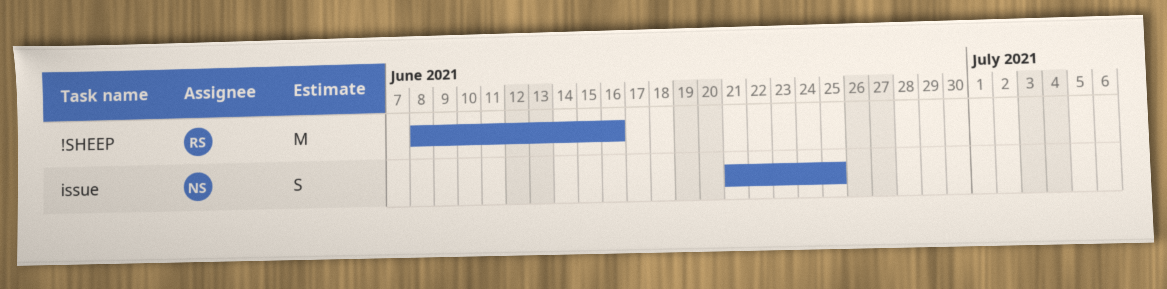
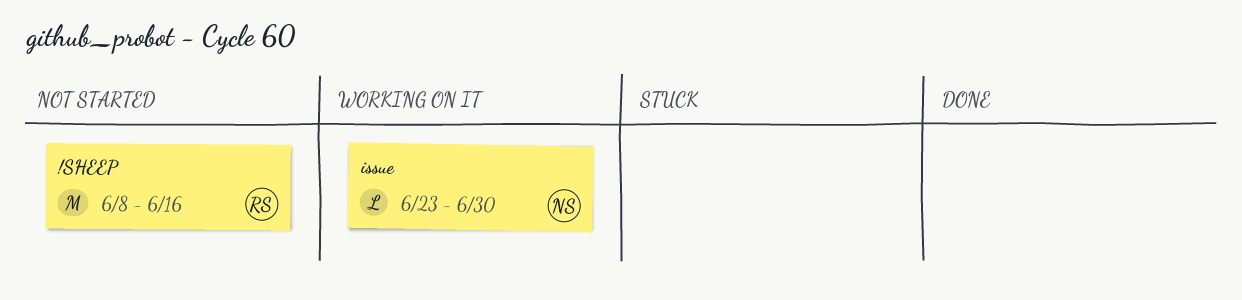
issue, estimate: S -> L
issue, start: Jun 21 -> Jun 23
issue, due: Jun 25 -> Jun 30

